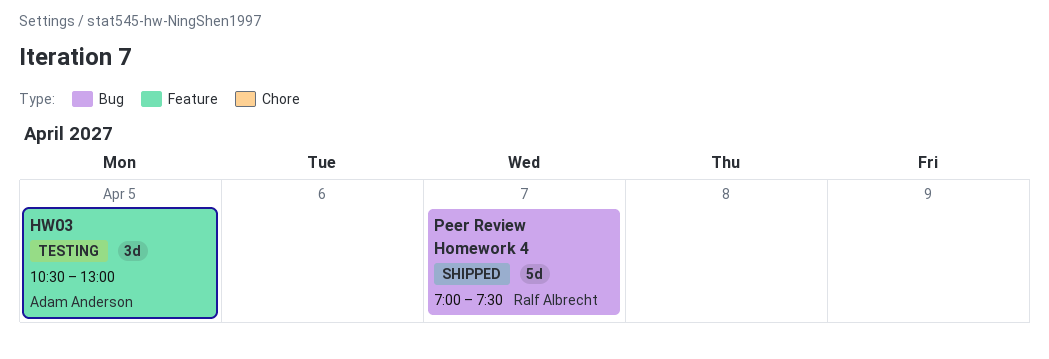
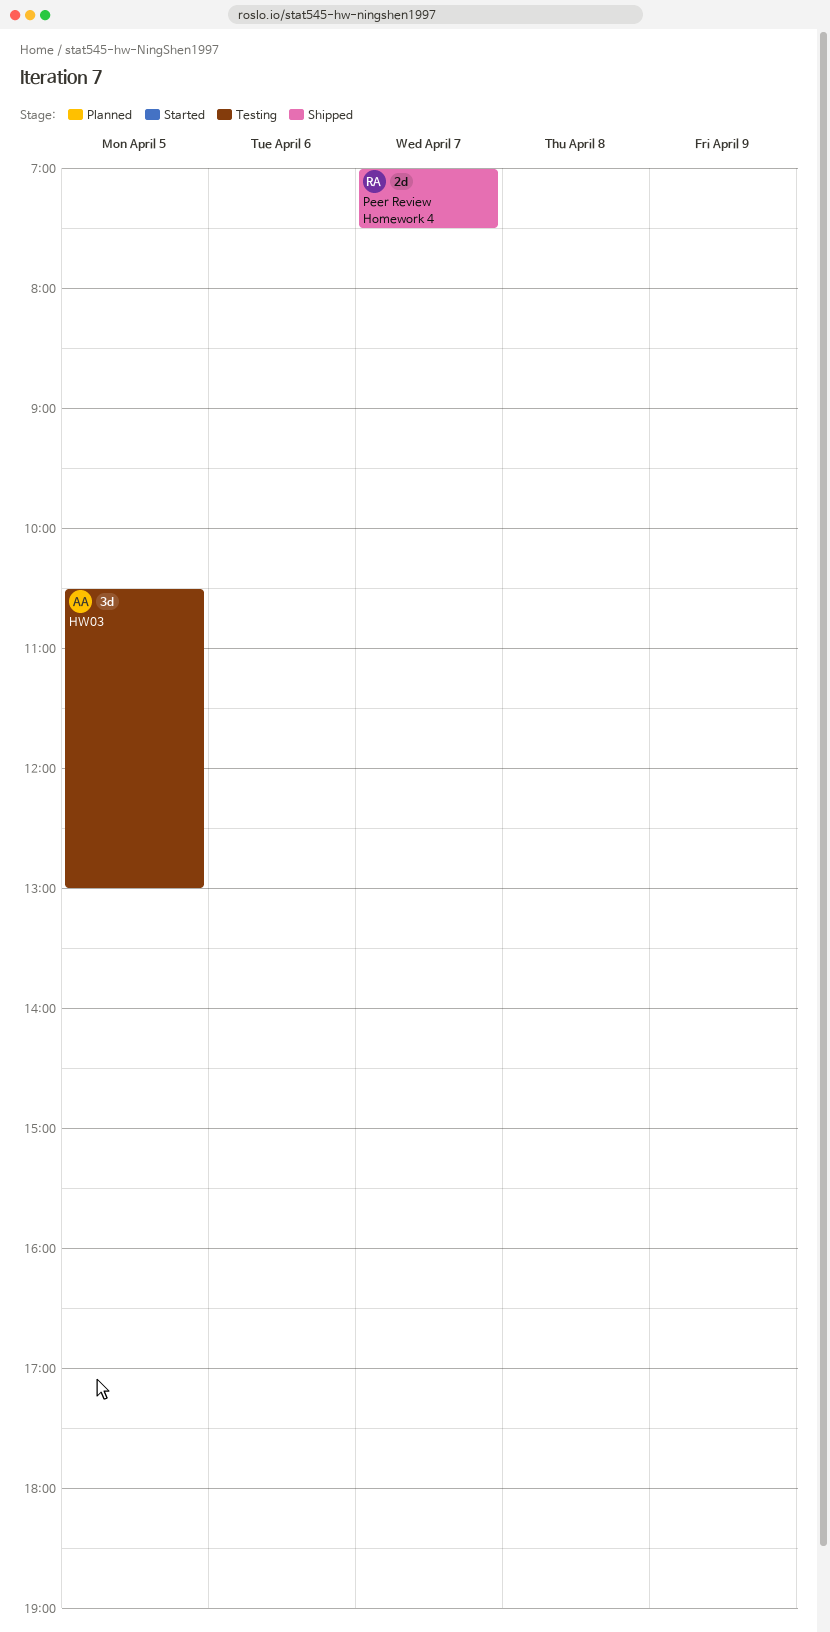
Peer Review Homework 4, estimate: 5d -> 2d

